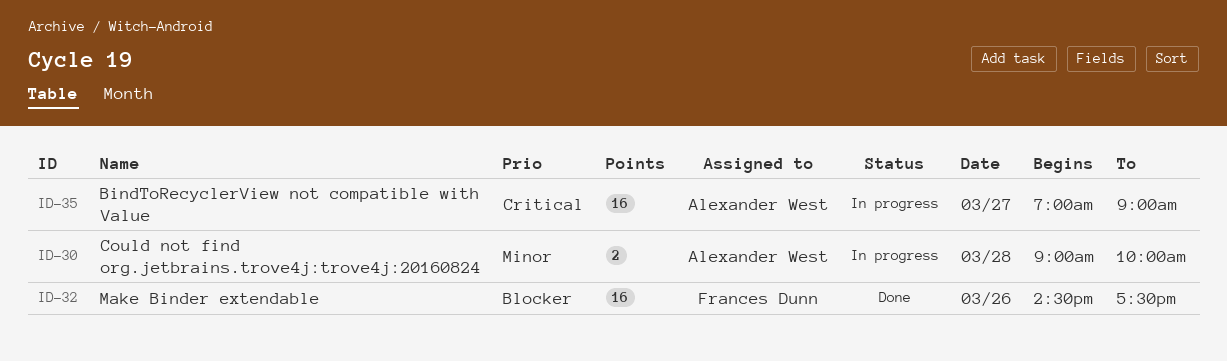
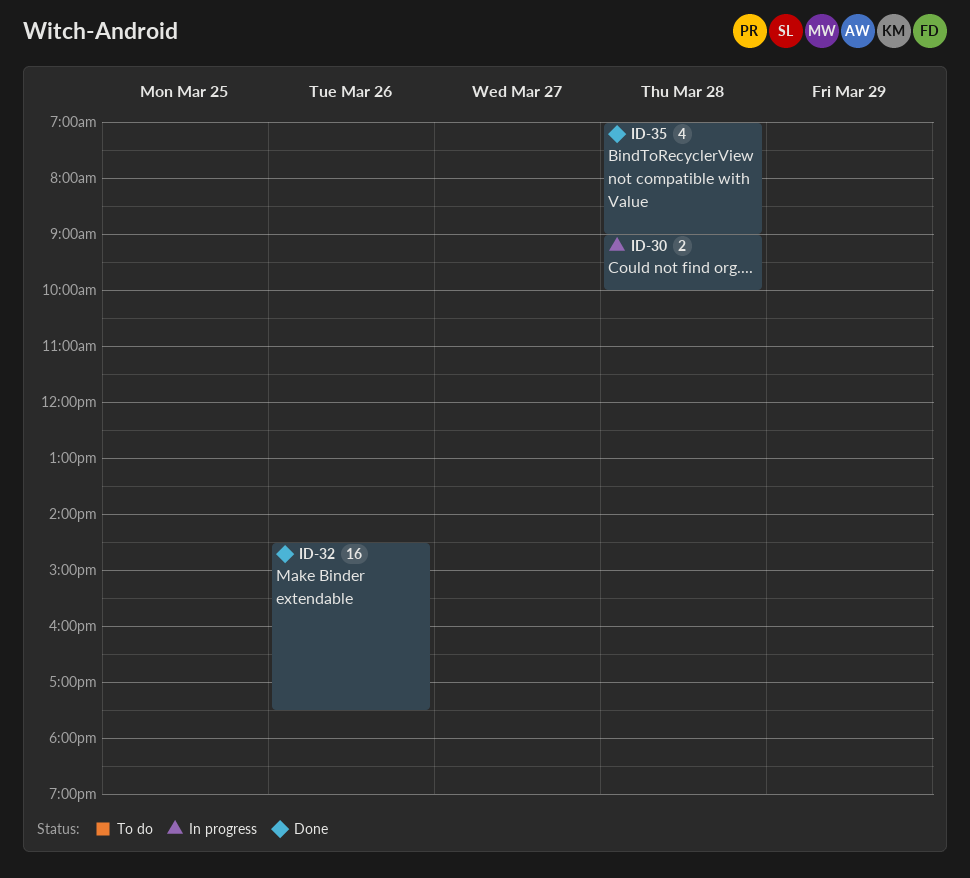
ID-35, status: In progress -> Done
ID-35, estimate: 16 -> 4
ID-35, day: Mar 27 -> Mar 28

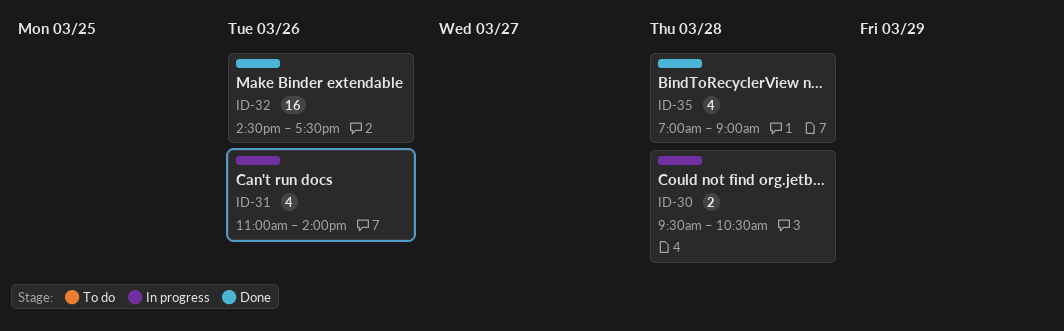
ID-30, begins: 09:00 -> 09:30
ID-30, ends: 10:00 -> 10:30
ID-31: none -> present

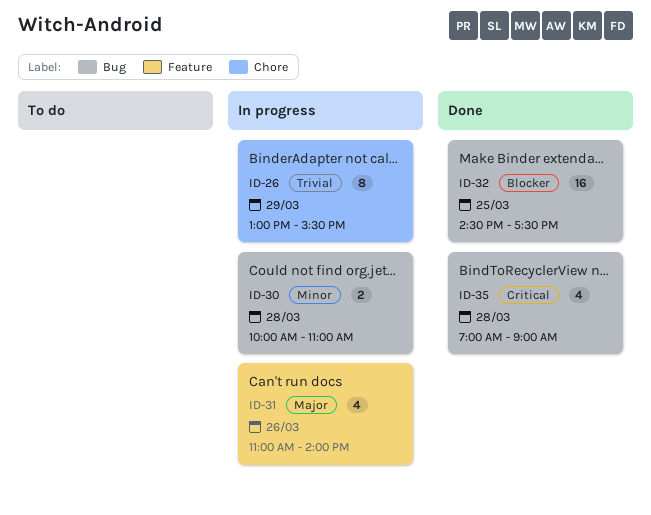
ID-26: none -> present
ID-30, begins: 09:30 -> 10:00
ID-30, ends: 10:30 -> 11:00
ID-32, day: Mar 26 -> Mar 25

